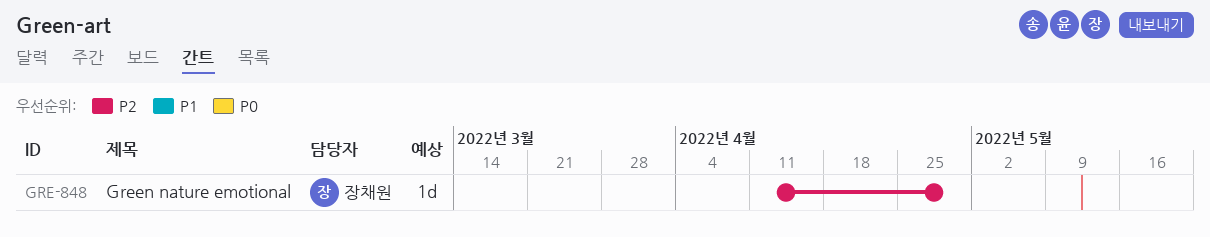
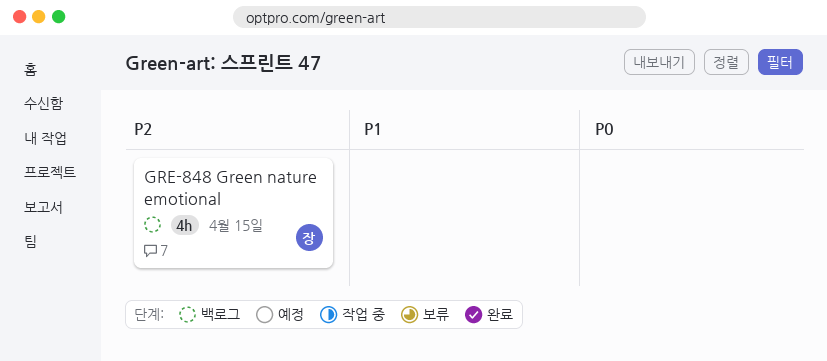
GRE-848, estimate: 1d -> 4h
GRE-848, due: Apr 29 -> Apr 15

